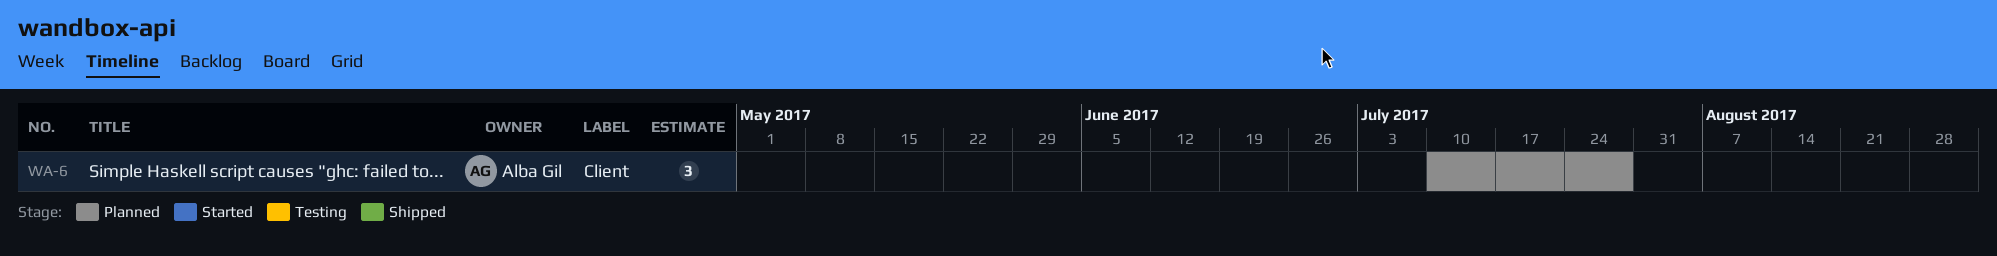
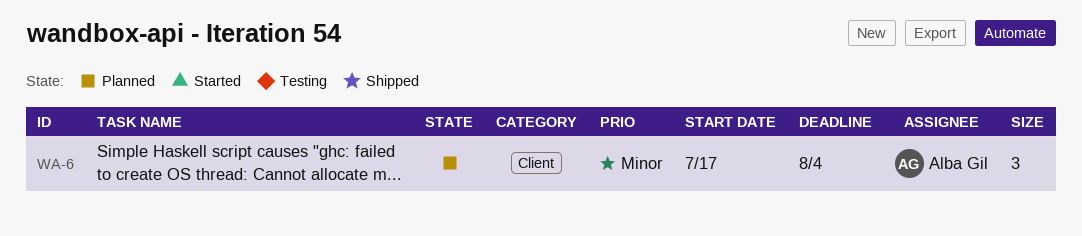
WA-6, start: Jul 10 -> Jul 17
WA-6, due: Jul 28 -> Aug 4

